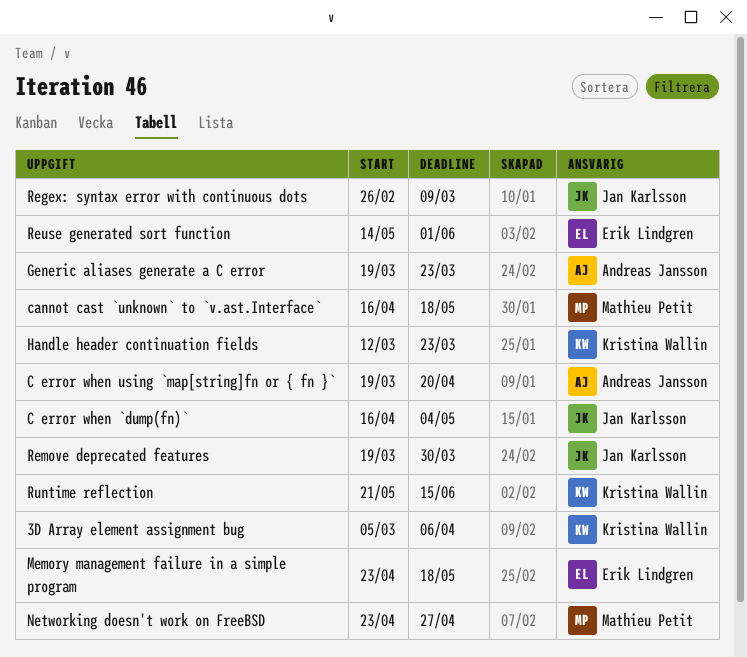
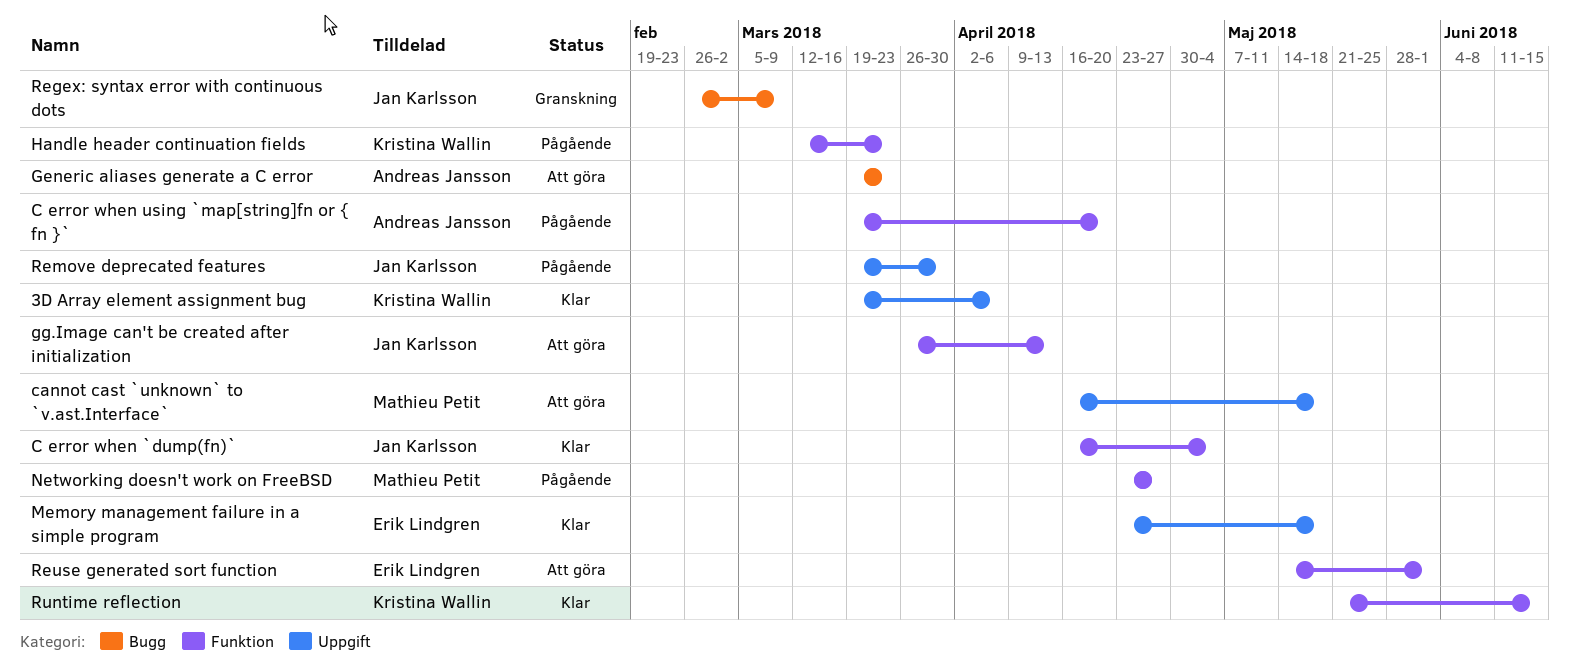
3D Array element assignment bug, start: Mar 5 -> Mar 19
gg.Image can't be created after initialization: none -> present

